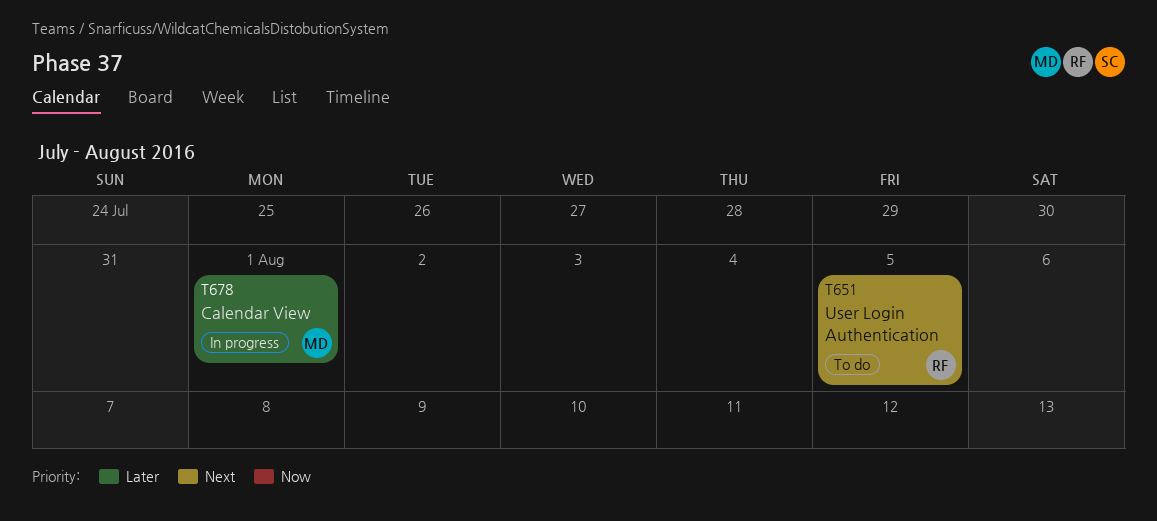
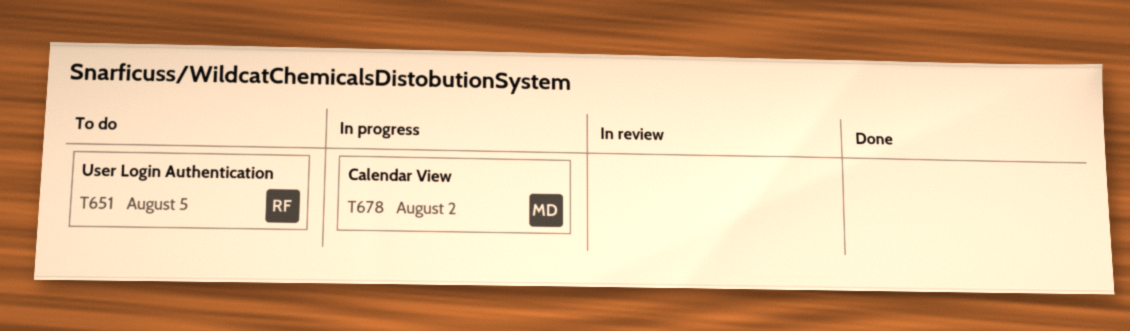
T678, due: Aug 1 -> Aug 2

